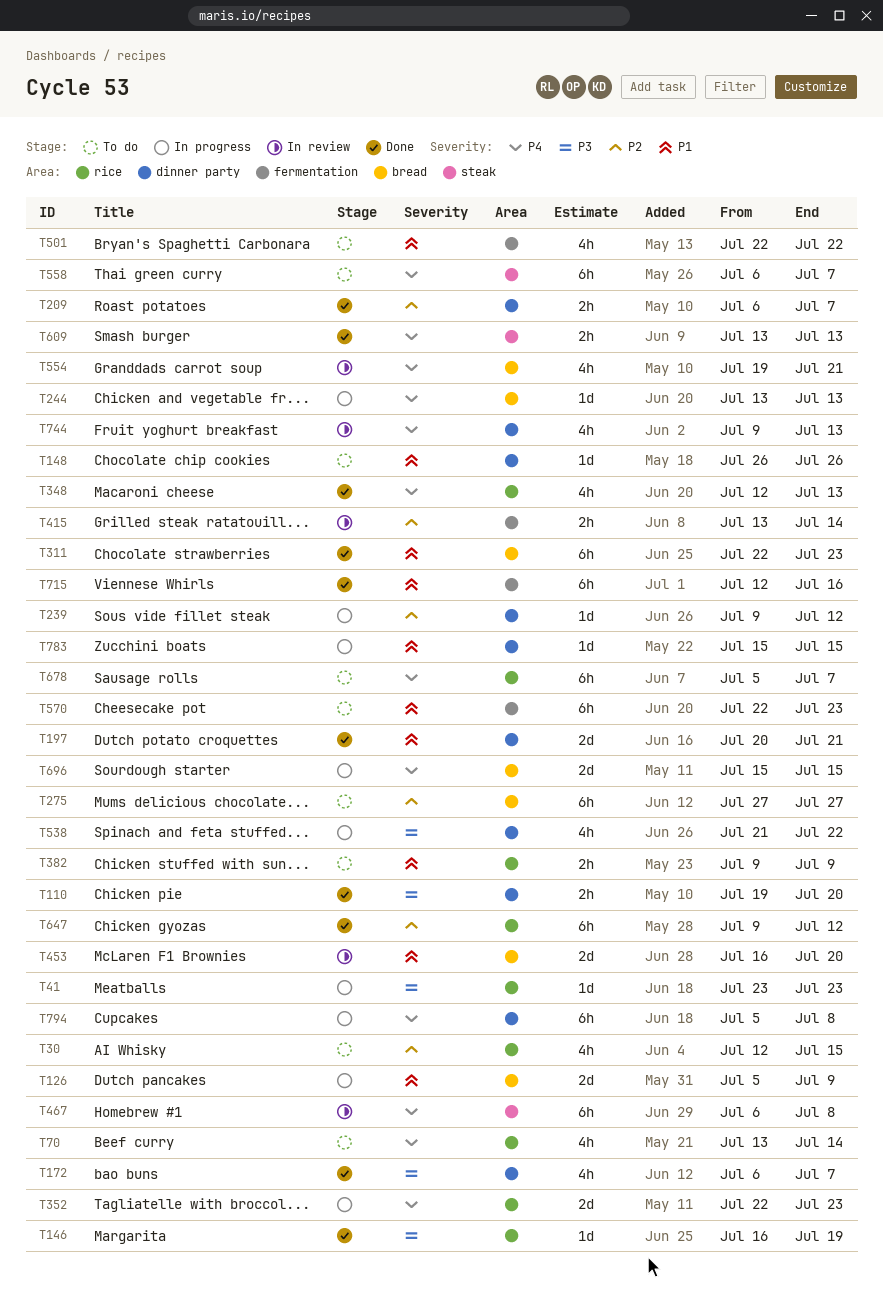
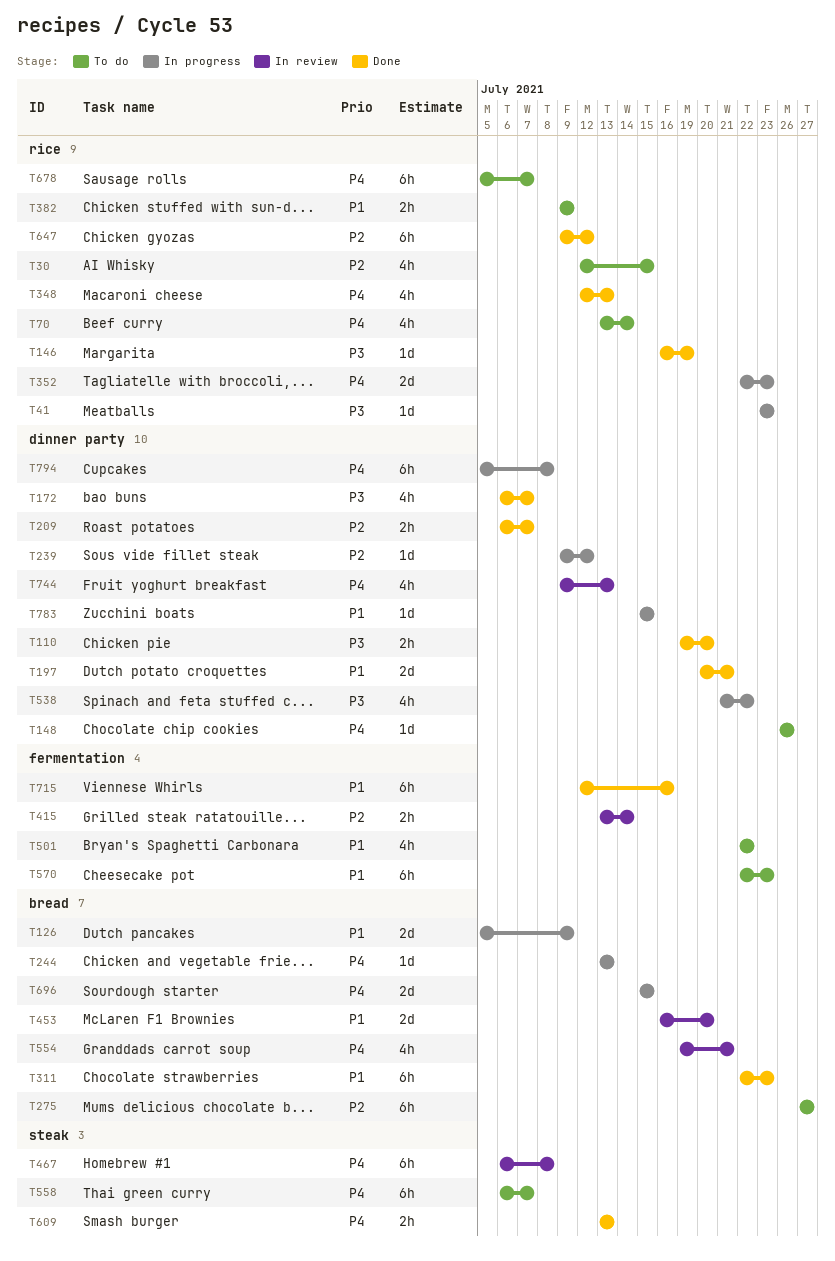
T148, priority: P1 -> P4

